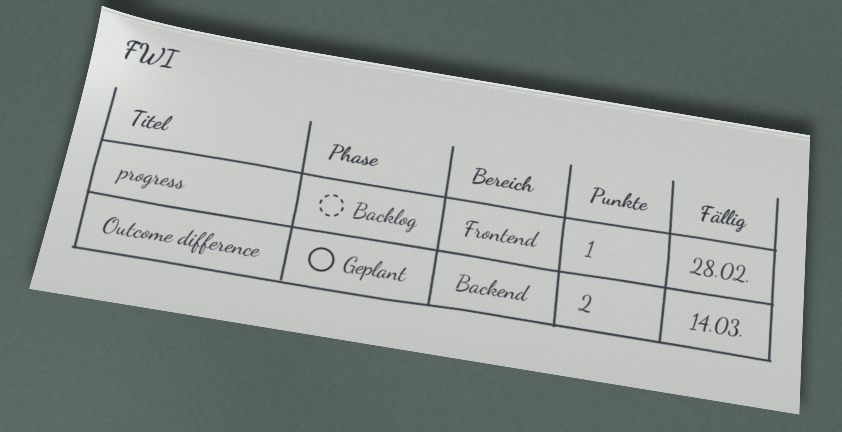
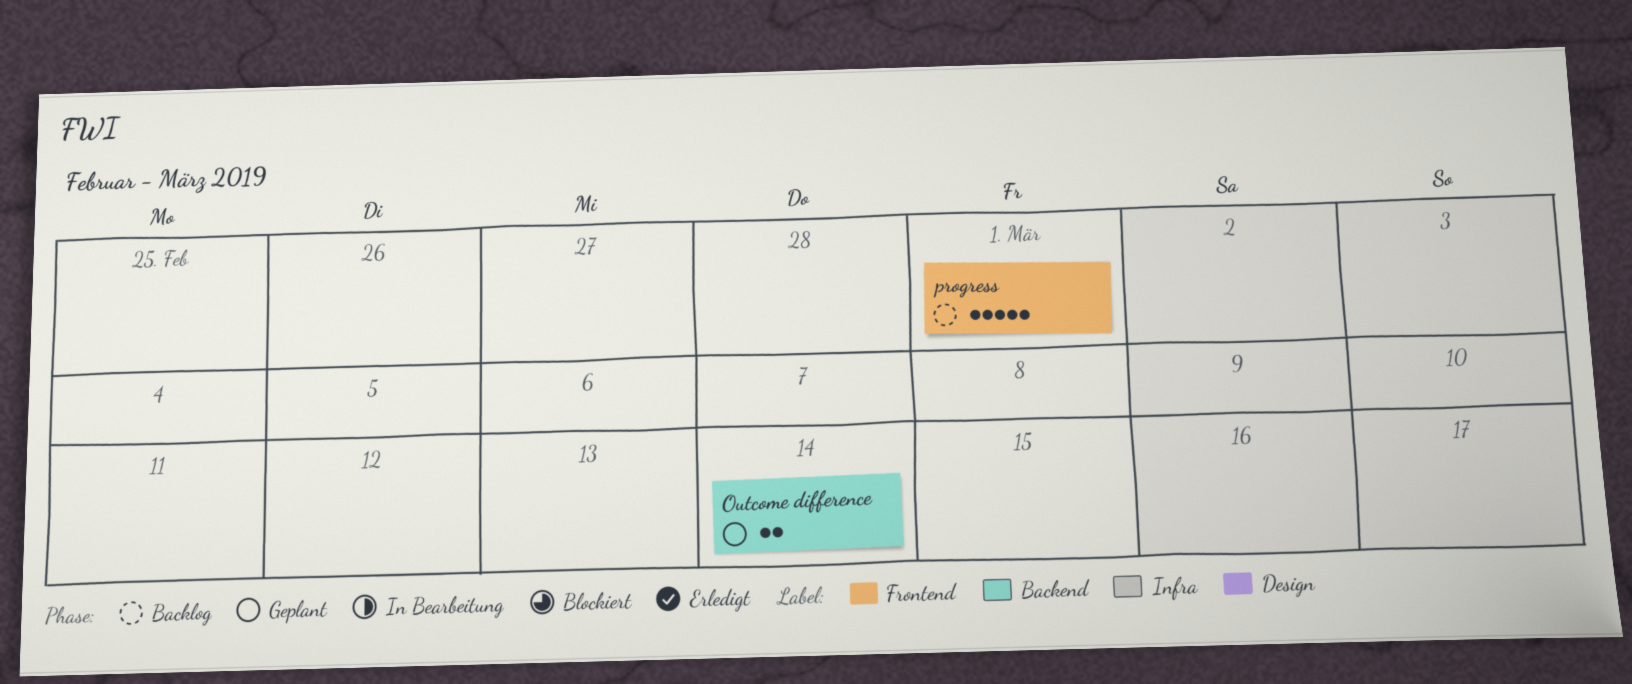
progress, estimate: 1 -> 5
progress, due: Feb 28 -> Mar 1

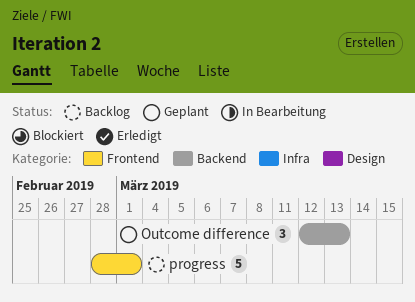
Outcome difference, estimate: 2 -> 3
Outcome difference, due: Mar 14 -> Mar 13

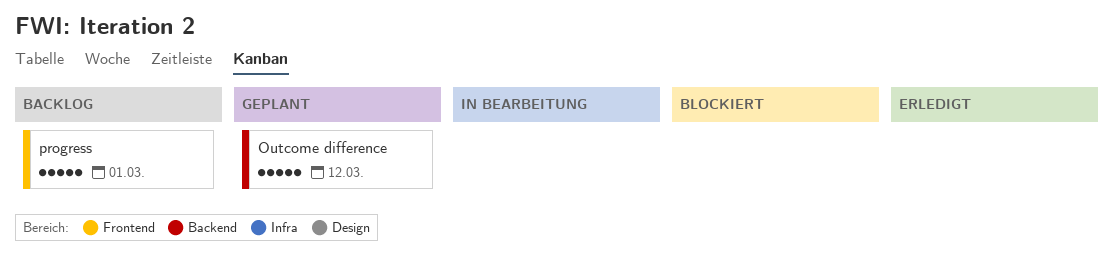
Outcome difference, estimate: 3 -> 5
Outcome difference, due: Mar 13 -> Mar 12

